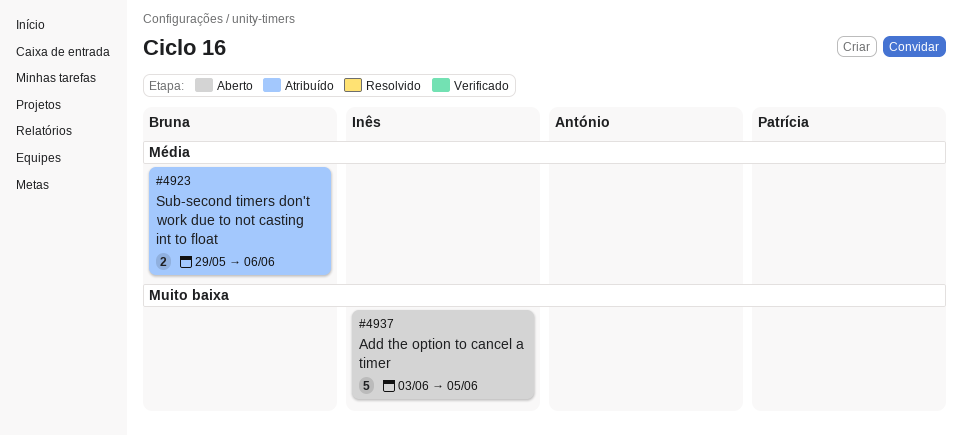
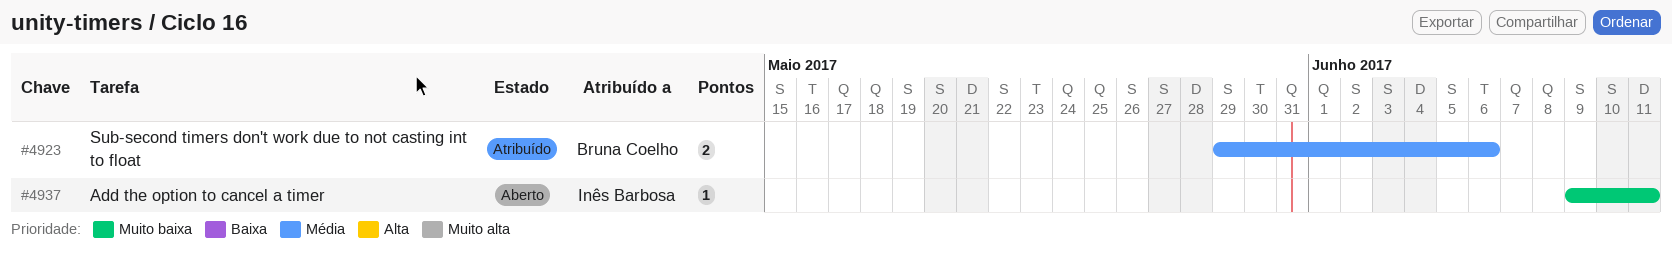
#4937, estimate: 5 -> 1
#4937, start: Jun 3 -> Jun 9
#4937, due: Jun 5 -> Jun 11

